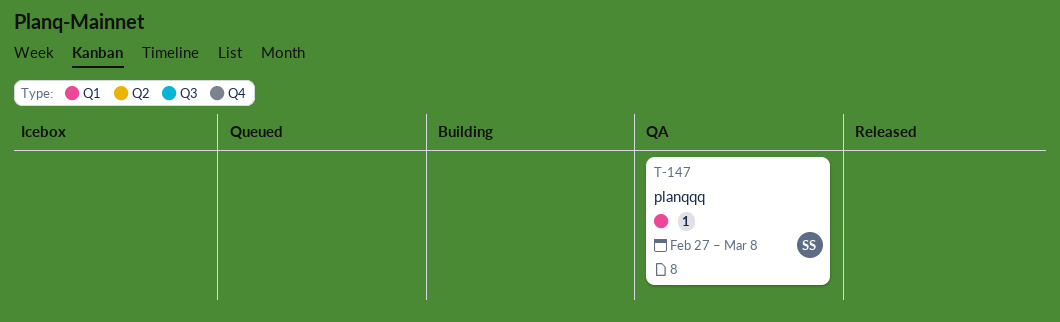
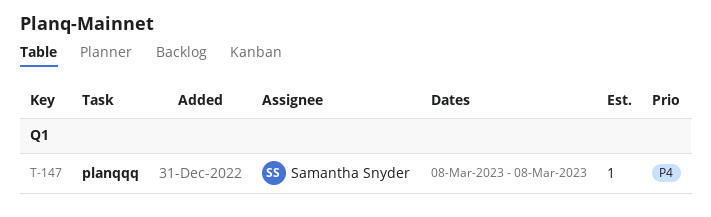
T-147, start: Feb 27 -> Mar 8

